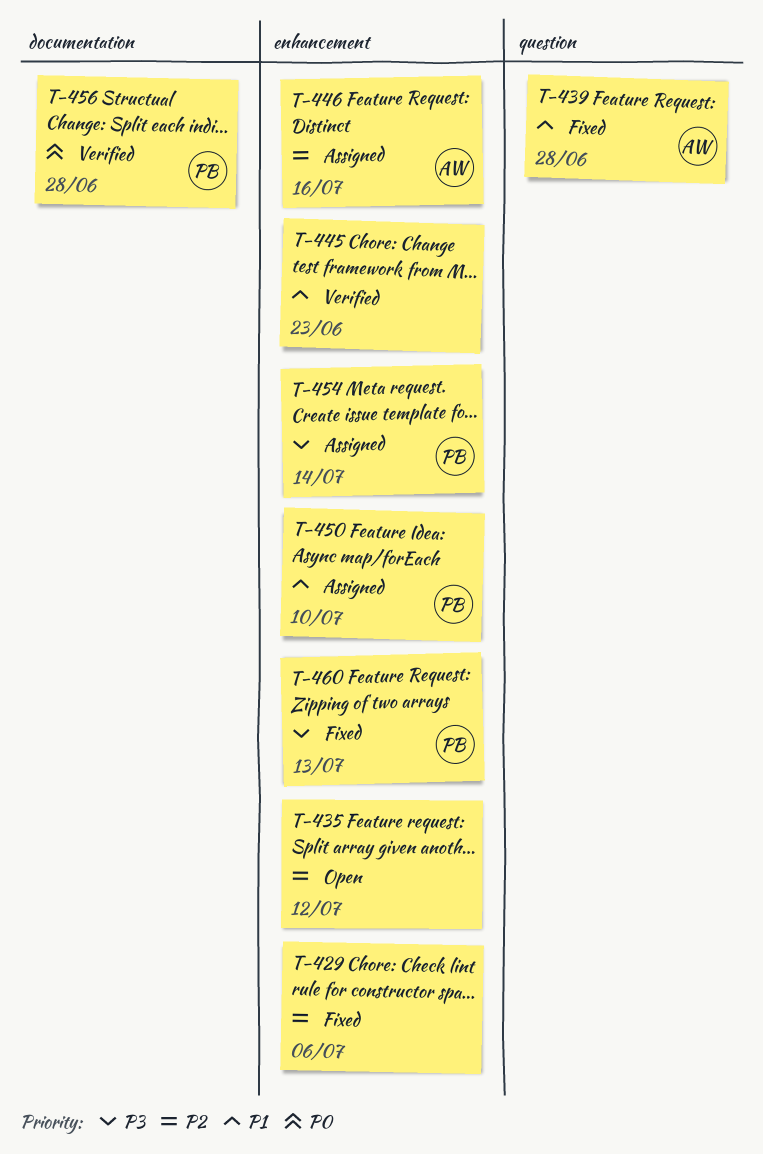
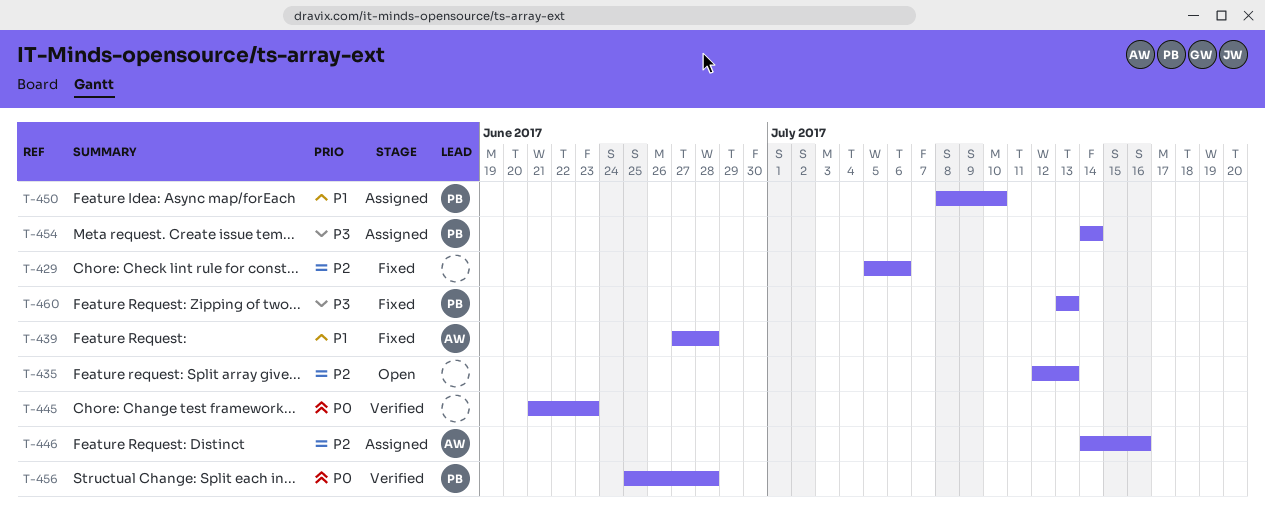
T-435, due: Jul 12 -> Jul 13
T-445, priority: P1 -> P0

